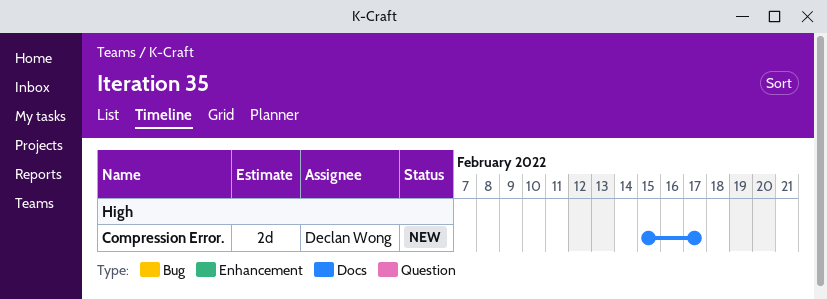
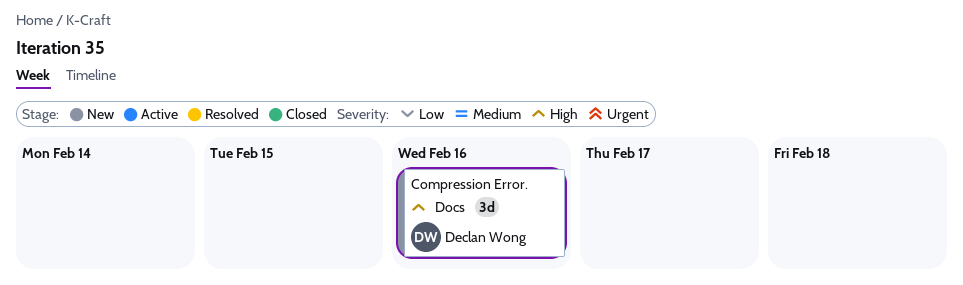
Compression Error., estimate: 2d -> 3d
Compression Error., due: Feb 17 -> Feb 16

